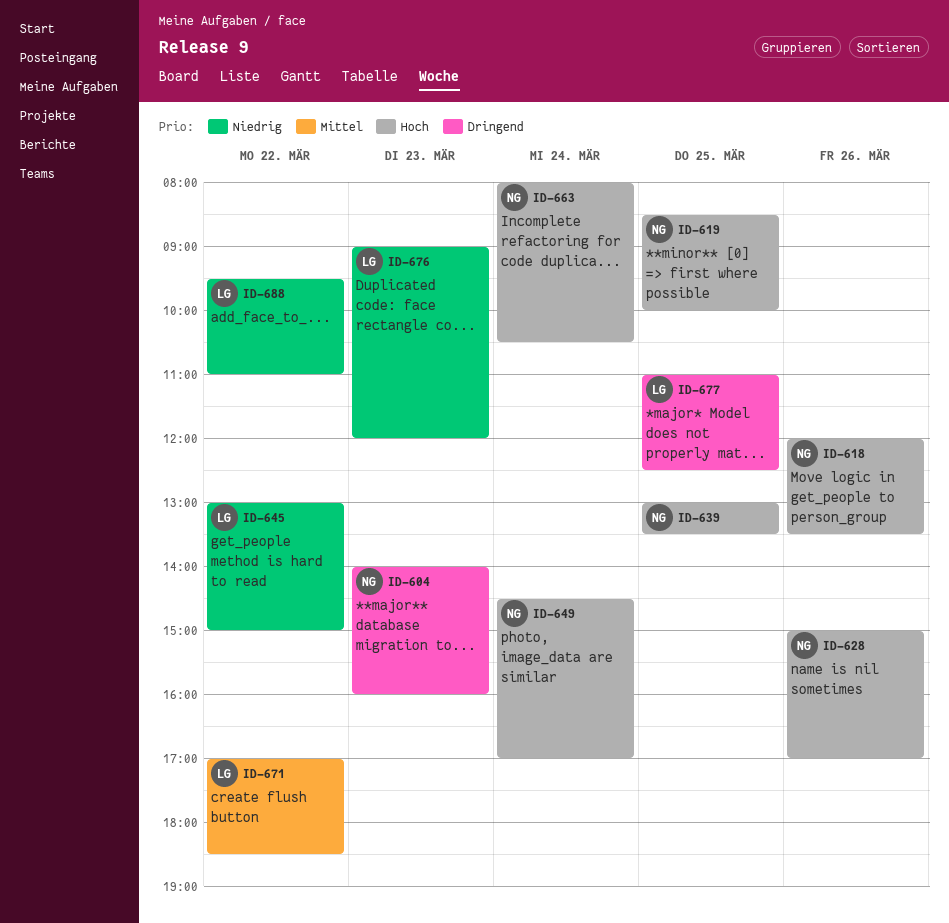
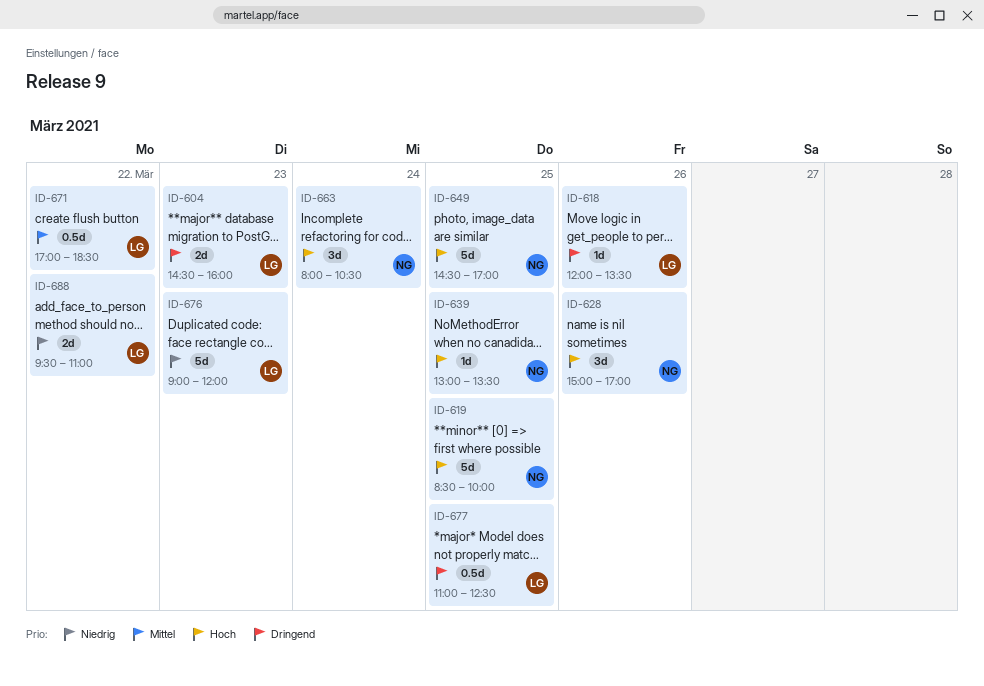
ID-604, owner: NG -> LG
ID-604, begins: 14:00 -> 14:30
ID-618, owner: NG -> LG
ID-618, priority: Hoch -> Dringend
ID-645: present -> none
ID-649, day: Mar 24 -> Mar 25

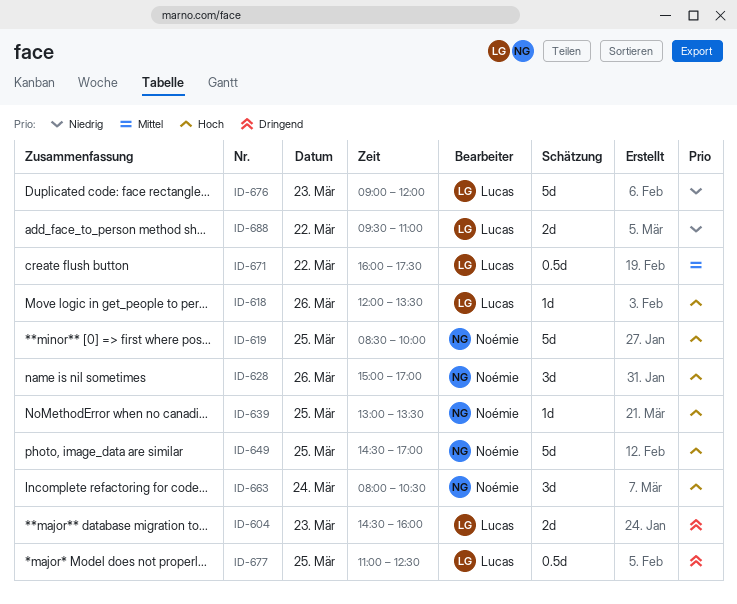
ID-618, priority: Dringend -> Hoch
ID-671, begins: 17:00 -> 16:00
ID-671, ends: 18:30 -> 17:30

